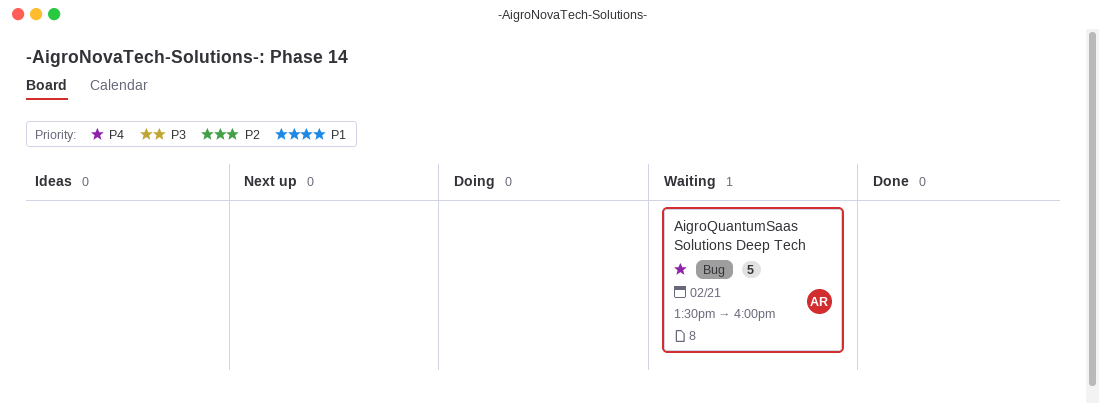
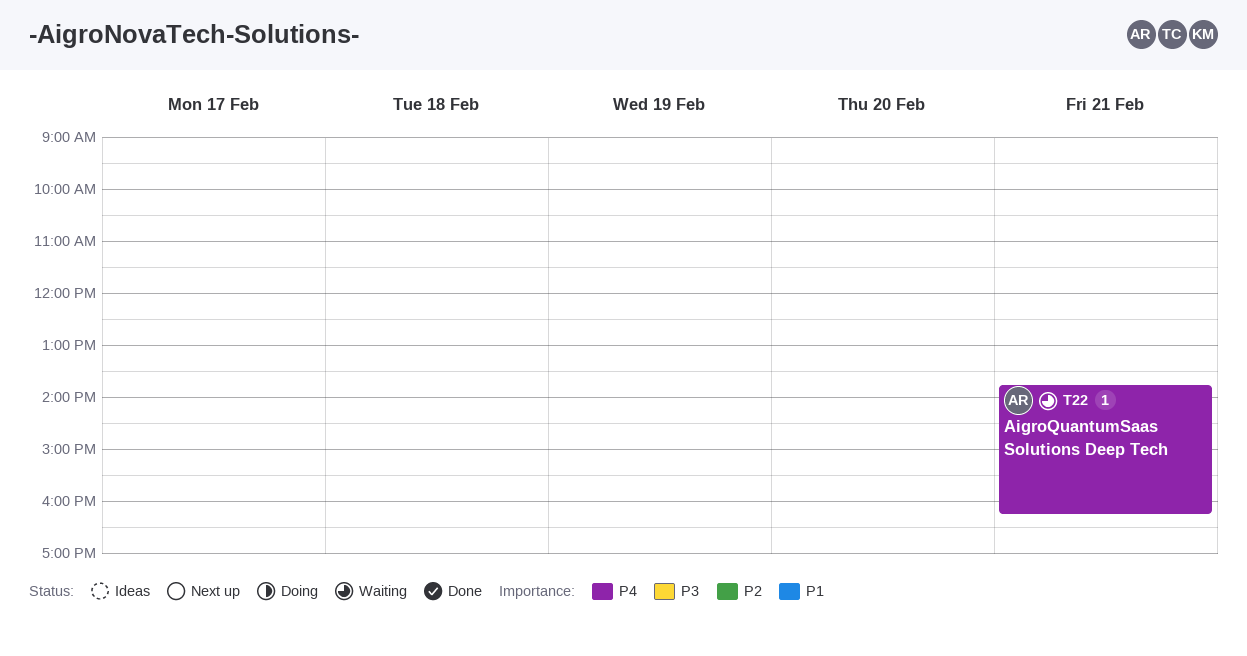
AigroQuantumSaas Solutions Deep Tech, estimate: 5 -> 1
AigroQuantumSaas Solutions Deep Tech, begins: 13:30 -> 13:45
AigroQuantumSaas Solutions Deep Tech, ends: 16:00 -> 16:15

